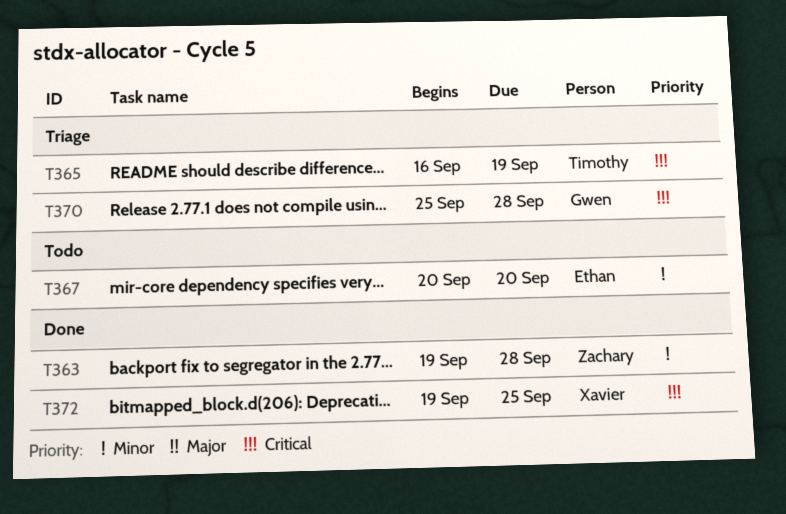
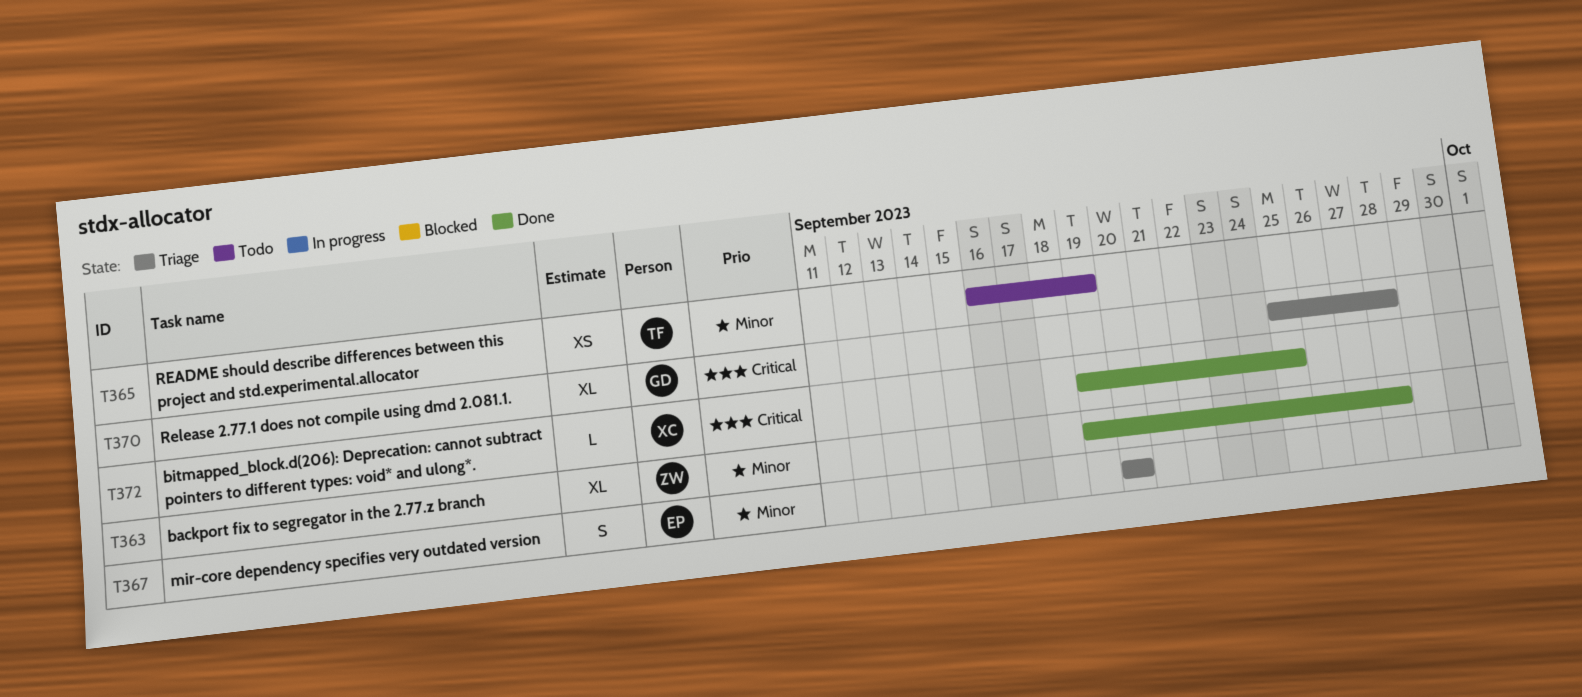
T365, status: Triage -> Todo
T365, priority: Critical -> Minor
T367, status: Todo -> Triage

